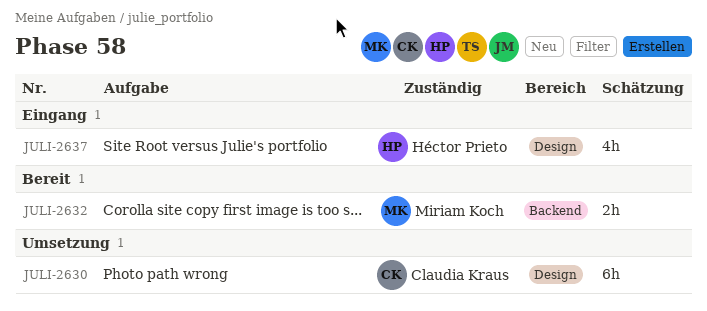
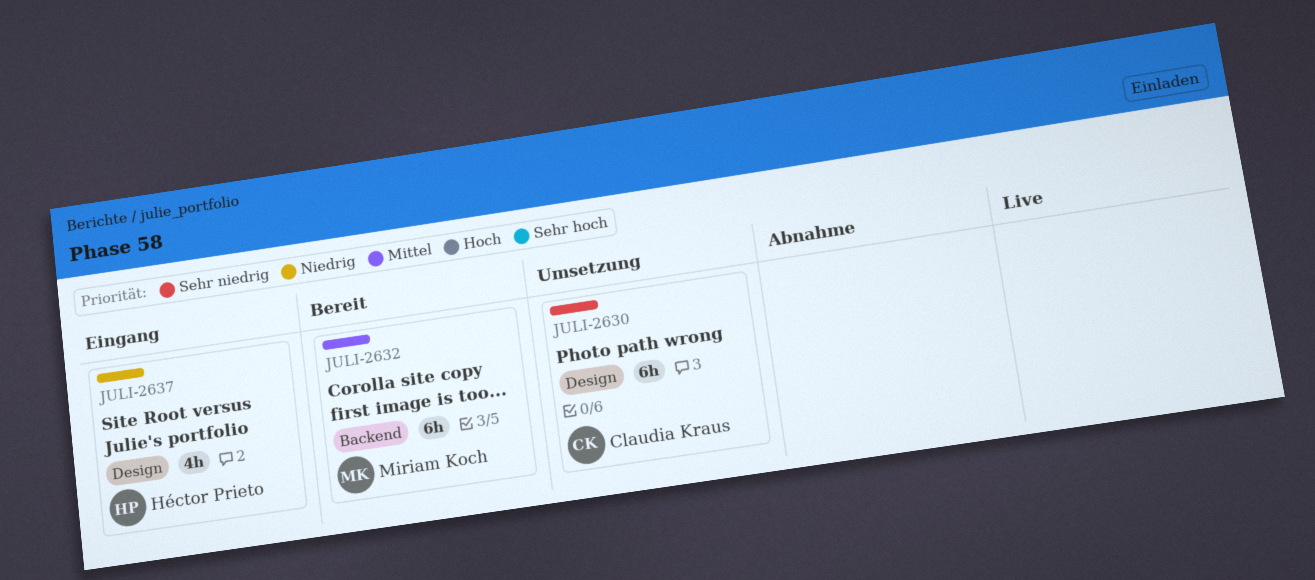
JULI-2632, estimate: 2h -> 6h

